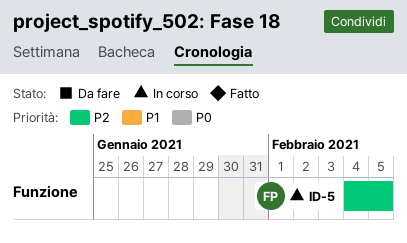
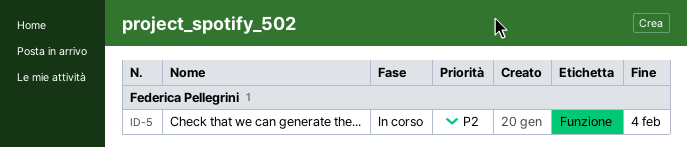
ID-5, due: Feb 5 -> Feb 4

